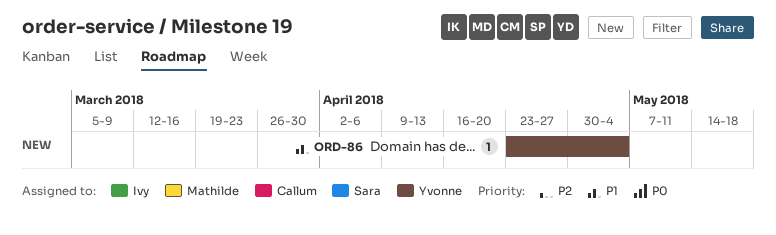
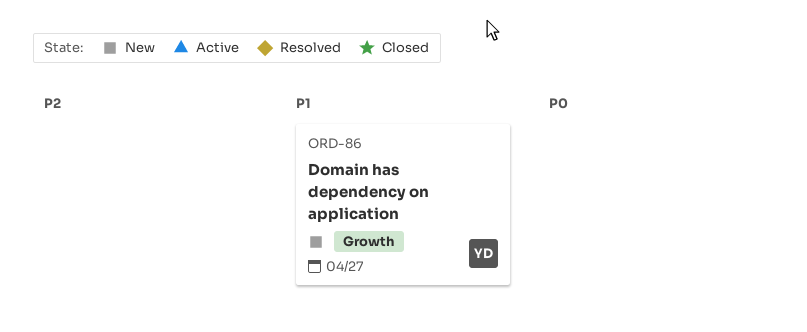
ORD-86, due: May 4 -> Apr 27

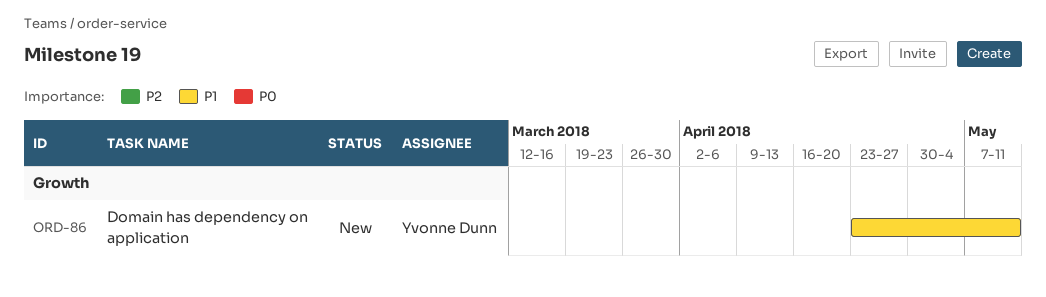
ORD-86, due: Apr 27 -> May 11

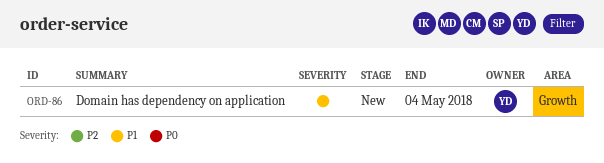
ORD-86, due: May 11 -> May 4

